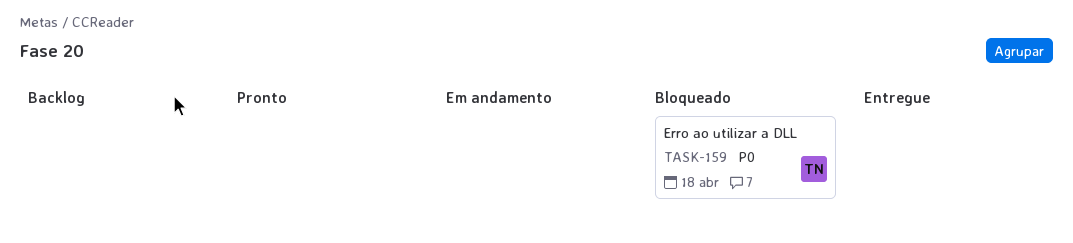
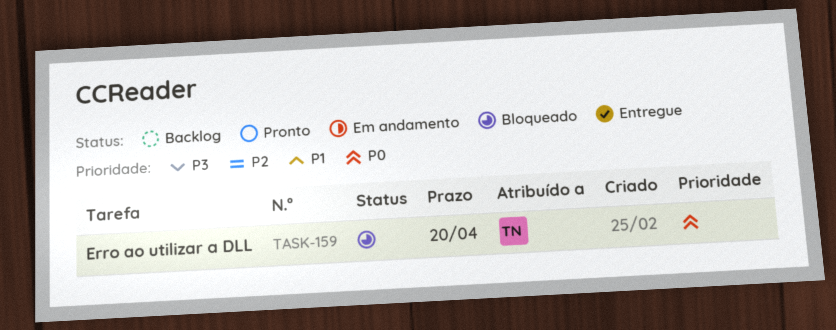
TASK-159, due: Apr 18 -> Apr 20

